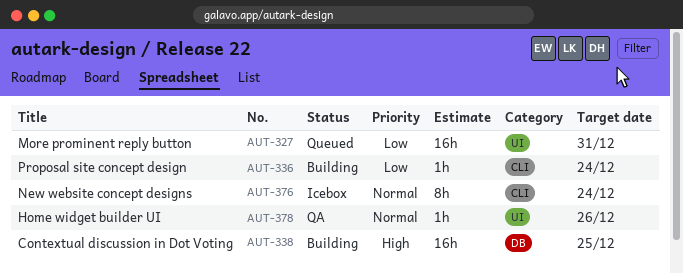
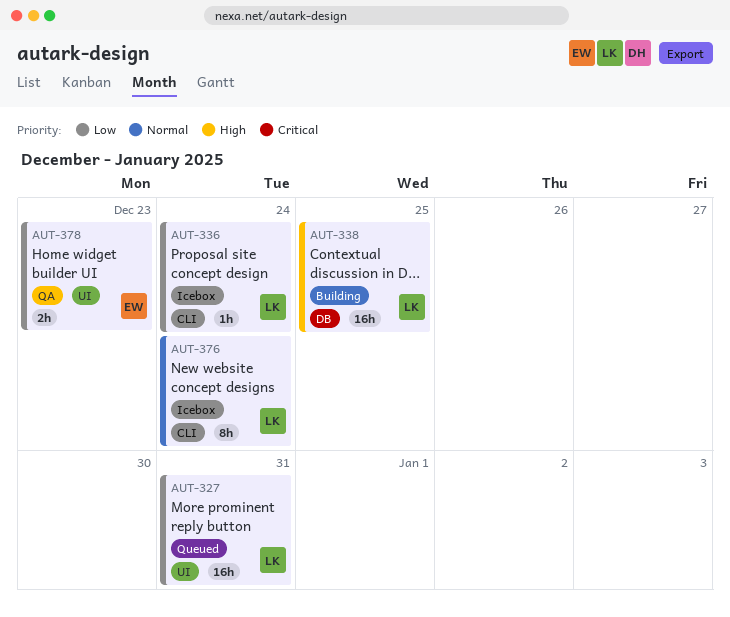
AUT-336, status: Building -> Icebox
AUT-378, priority: Normal -> Low
AUT-378, estimate: 1h -> 2h
AUT-378, due: Dec 26 -> Dec 23

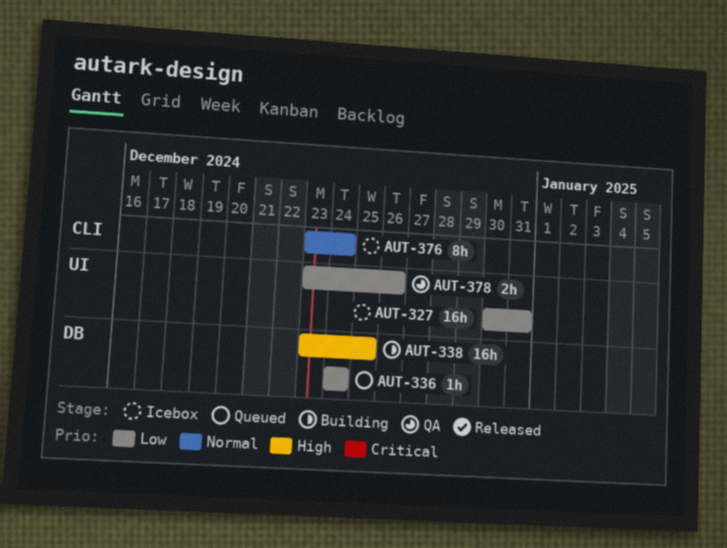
AUT-327, status: Queued -> Icebox
AUT-336, status: Icebox -> Queued
AUT-336, label: CLI -> DB
AUT-378, due: Dec 23 -> Dec 26

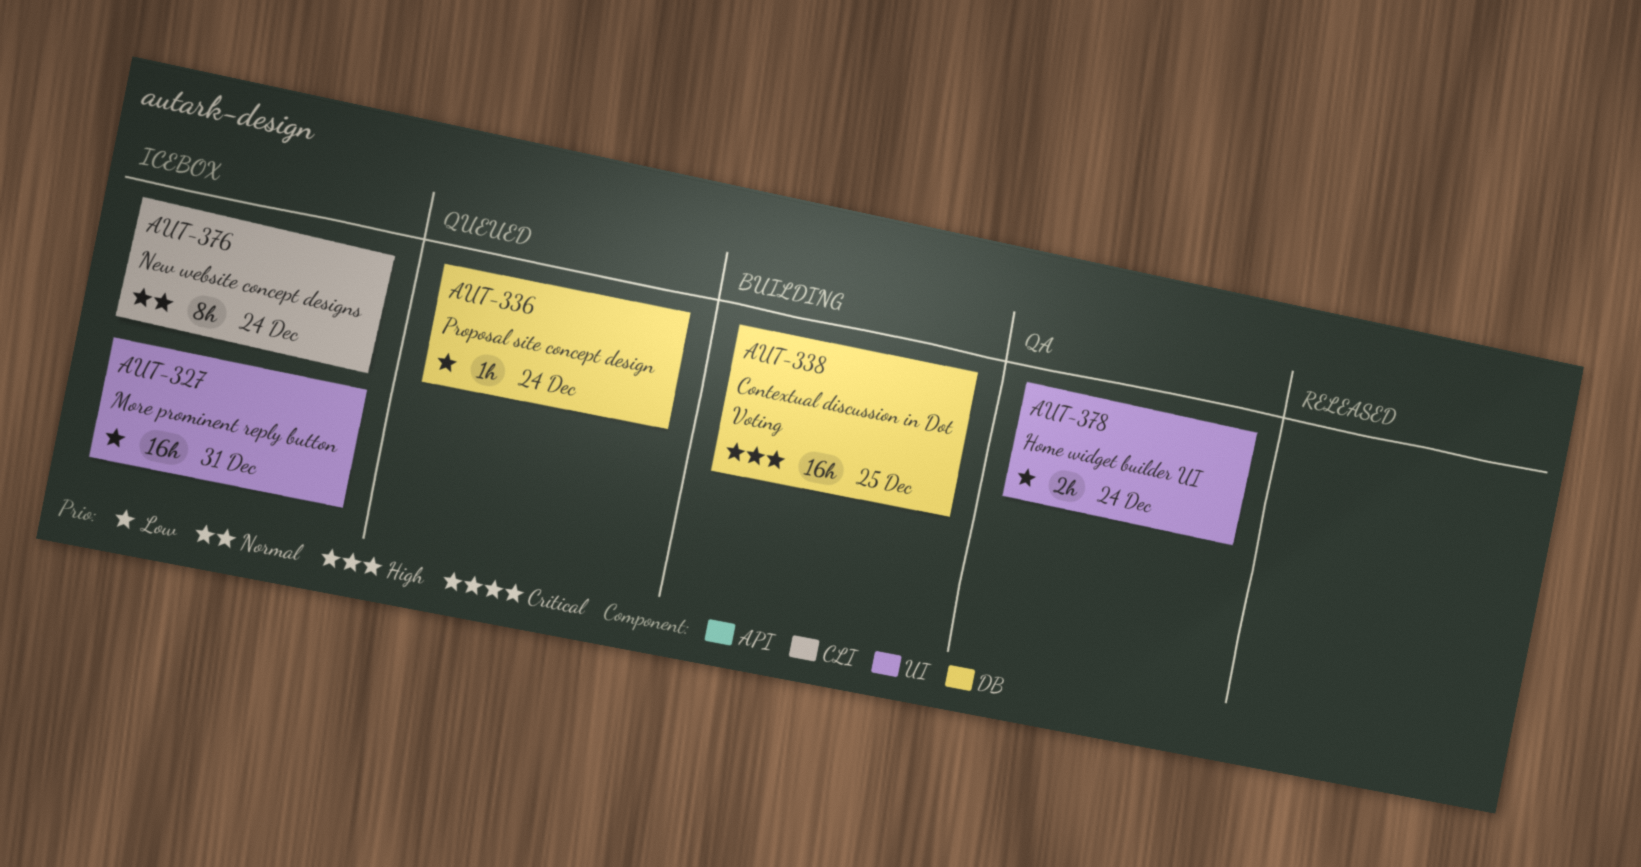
AUT-378, due: Dec 26 -> Dec 24

